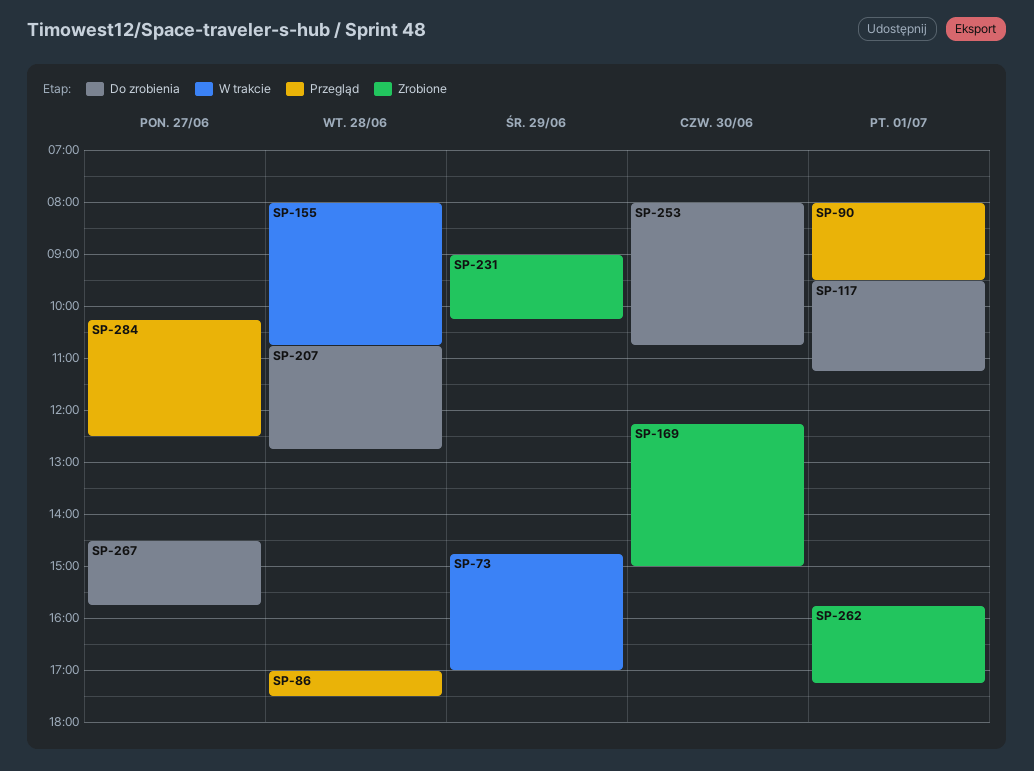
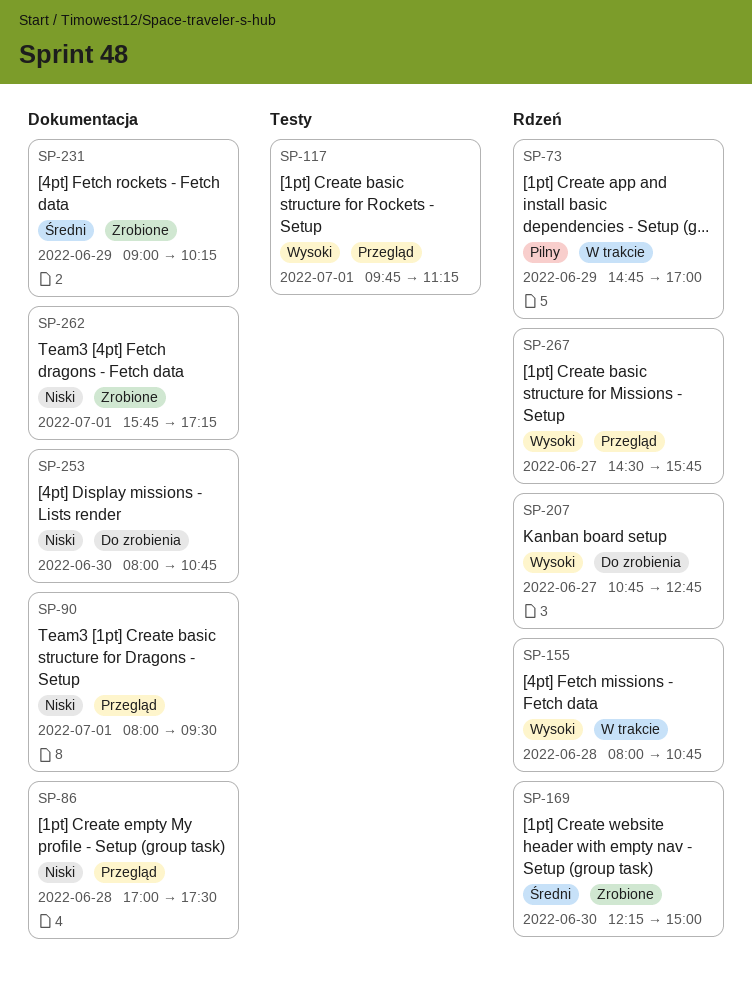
SP-117, status: Do zrobienia -> Przegląd
SP-117, begins: 09:30 -> 09:45
SP-207, day: Jun 28 -> Jun 27
SP-267, status: Do zrobienia -> Przegląd
SP-284: present -> none

